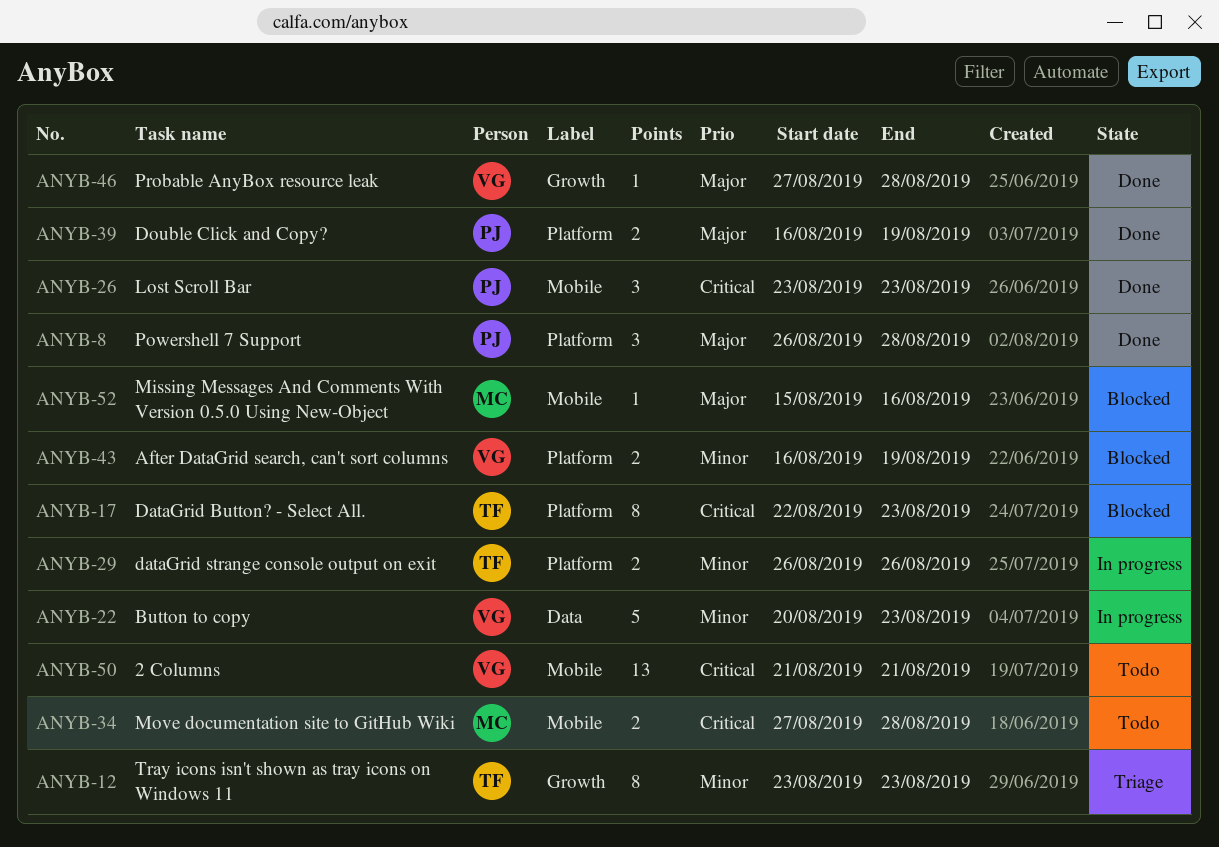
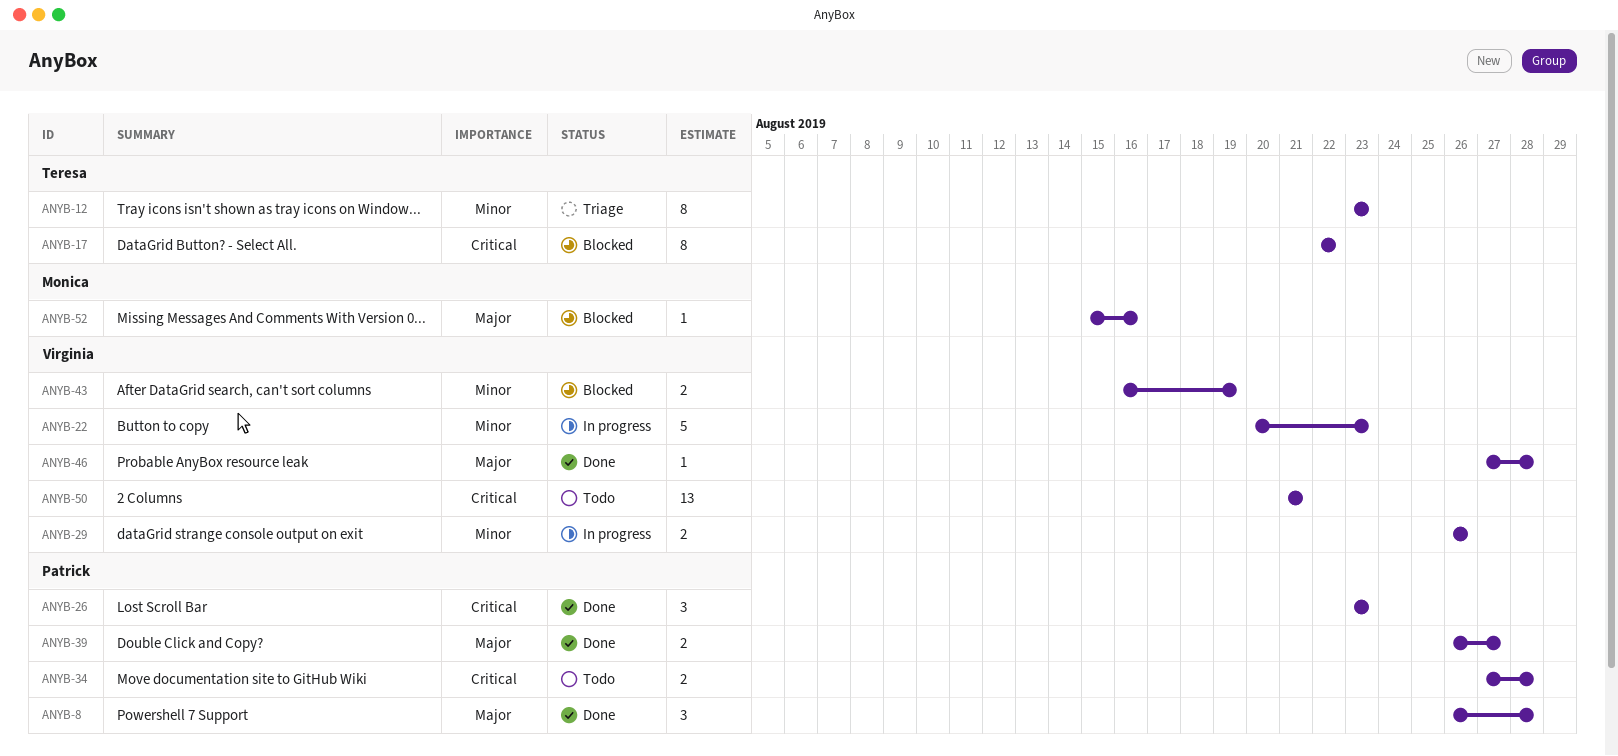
ANYB-17, due: Aug 23 -> Aug 22
ANYB-29, owner: Teresa -> Virginia
ANYB-34, owner: Monica -> Patrick
ANYB-39, start: Aug 16 -> Aug 26
ANYB-39, due: Aug 19 -> Aug 27

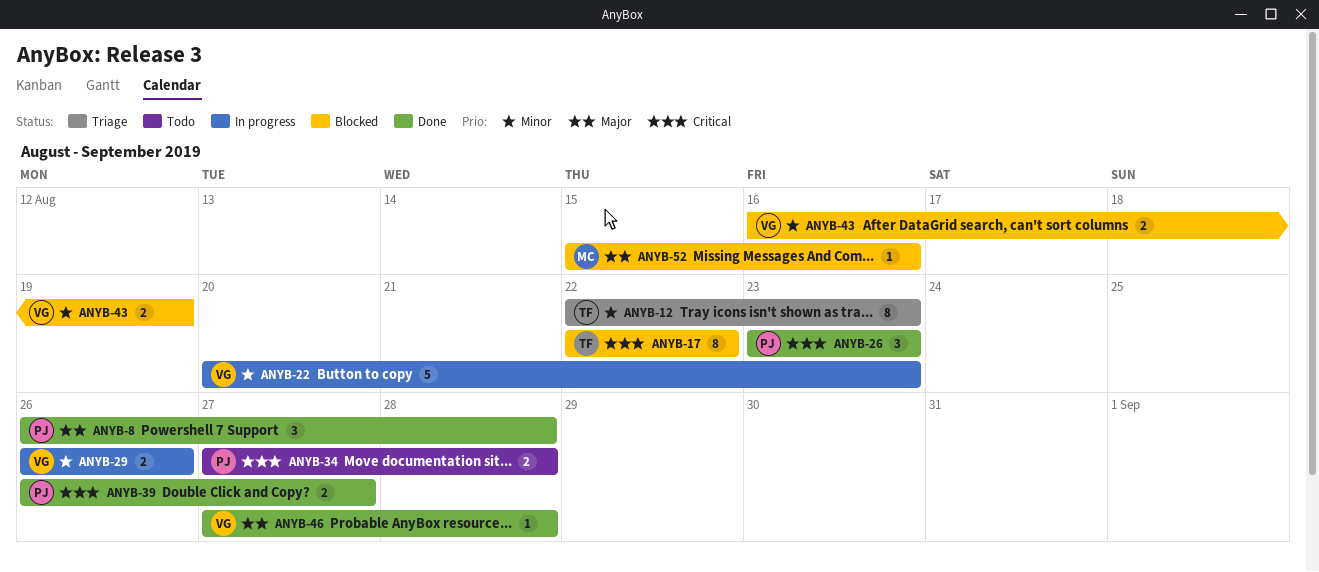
ANYB-12, start: Aug 23 -> Aug 22
ANYB-39, priority: Major -> Critical
ANYB-50: present -> none

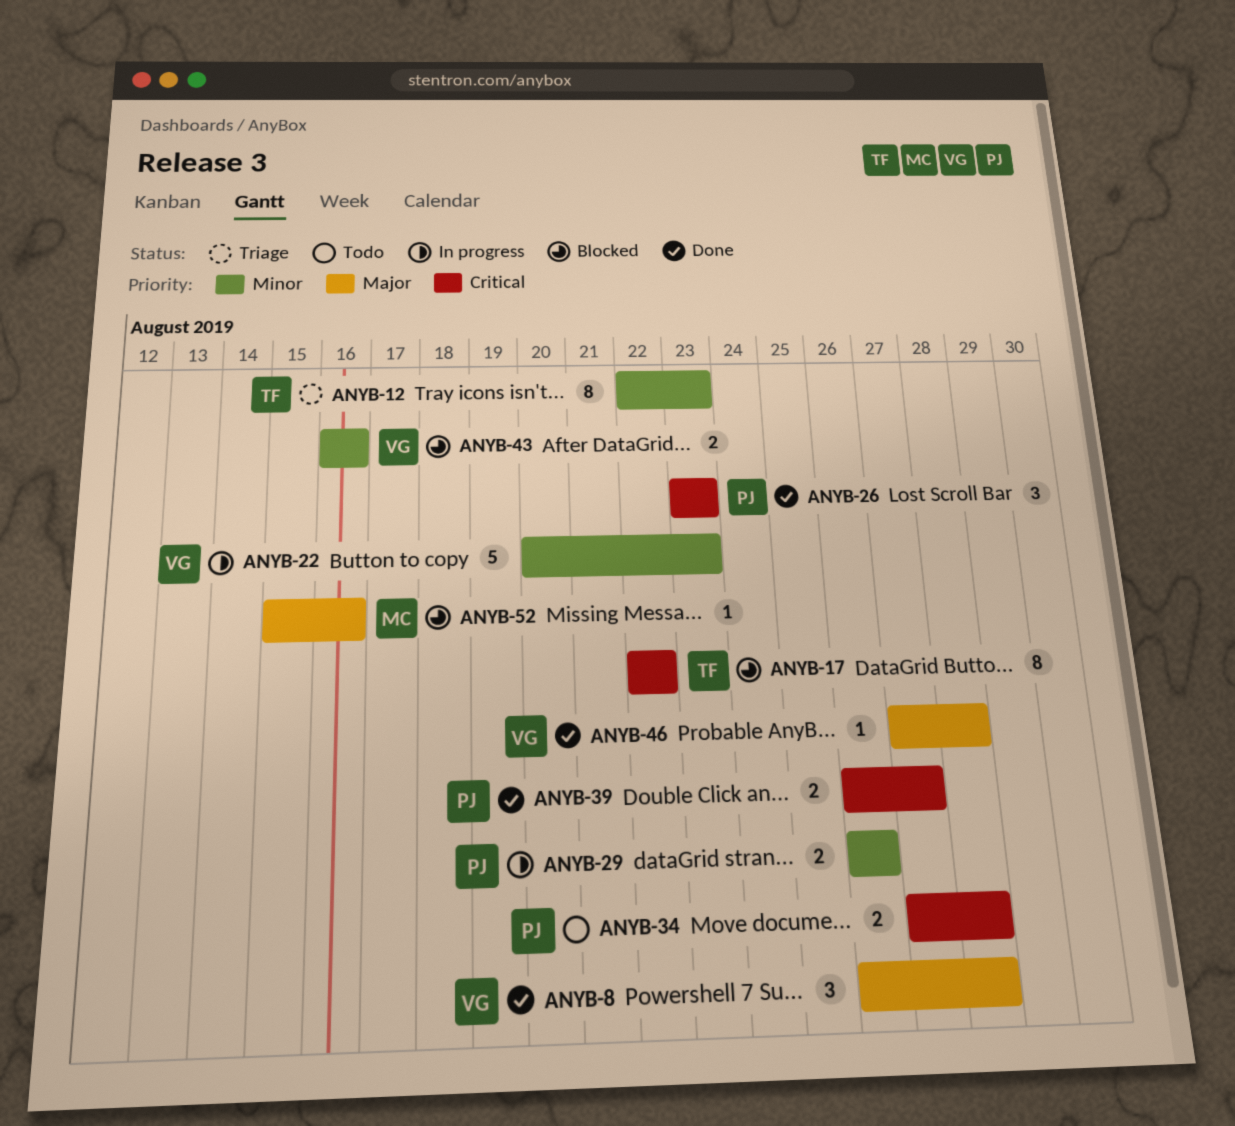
ANYB-8, owner: PJ -> VG
ANYB-29, owner: VG -> PJ
ANYB-43, due: Aug 19 -> Aug 16

